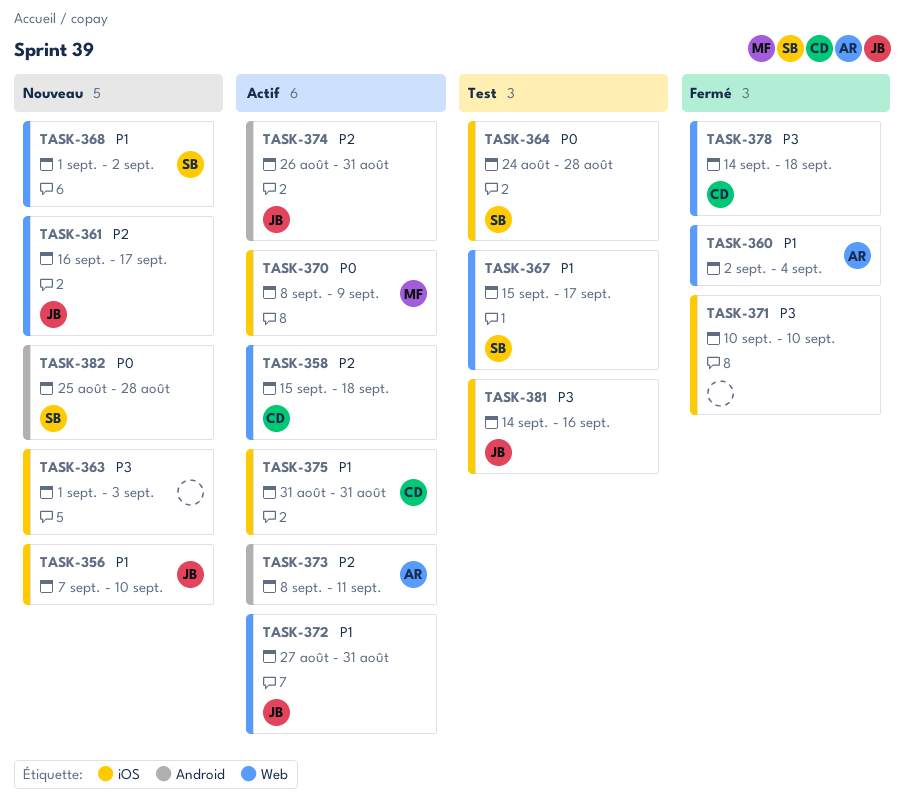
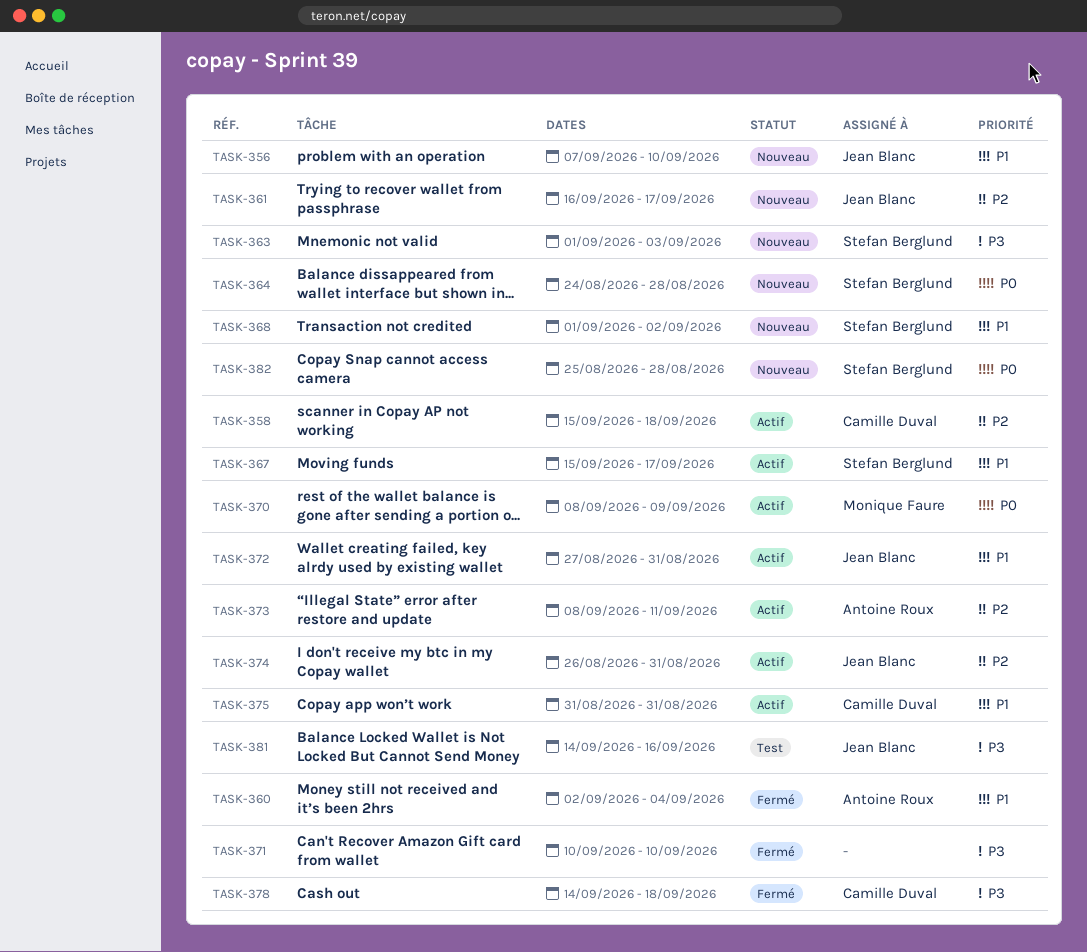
TASK-363, owner: none -> Stefan Berglund
TASK-364, status: Test -> Nouveau
TASK-367, status: Test -> Actif

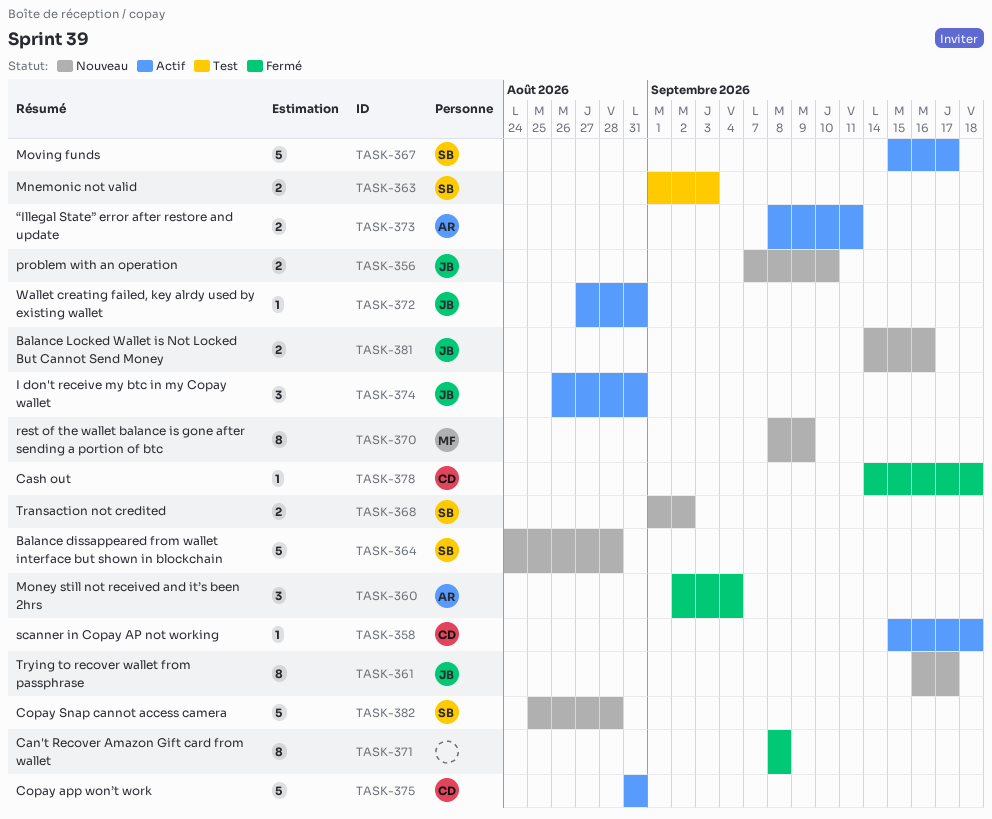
TASK-363, status: Nouveau -> Test
TASK-370, status: Actif -> Nouveau
TASK-371, start: Sep 10 -> Sep 8
TASK-371, due: Sep 10 -> Sep 8
TASK-381, status: Test -> Nouveau

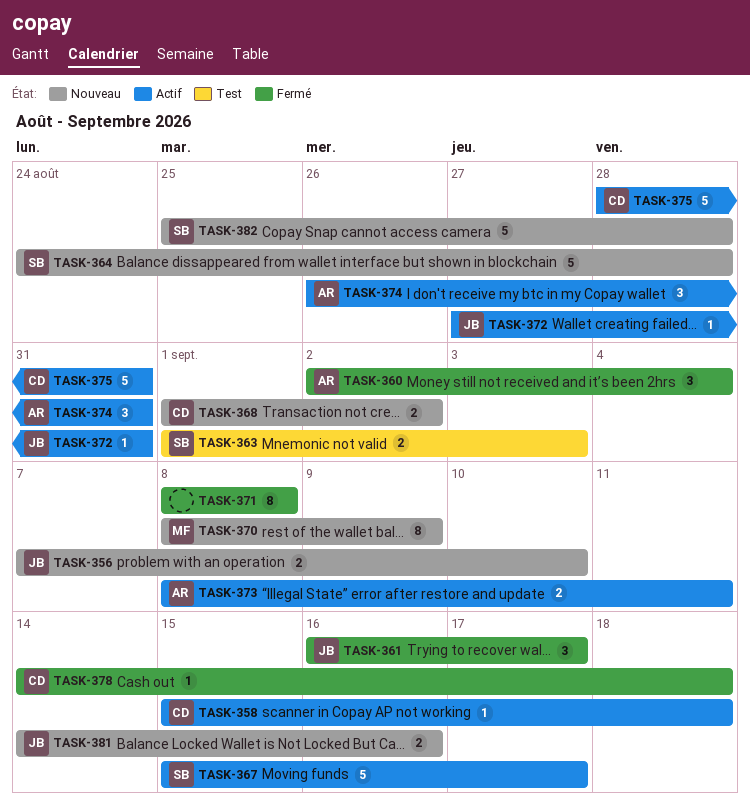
TASK-361, status: Nouveau -> Fermé
TASK-361, estimate: 8 -> 3
TASK-368, owner: SB -> CD
TASK-374, owner: JB -> AR
TASK-375, start: Aug 31 -> Aug 28

